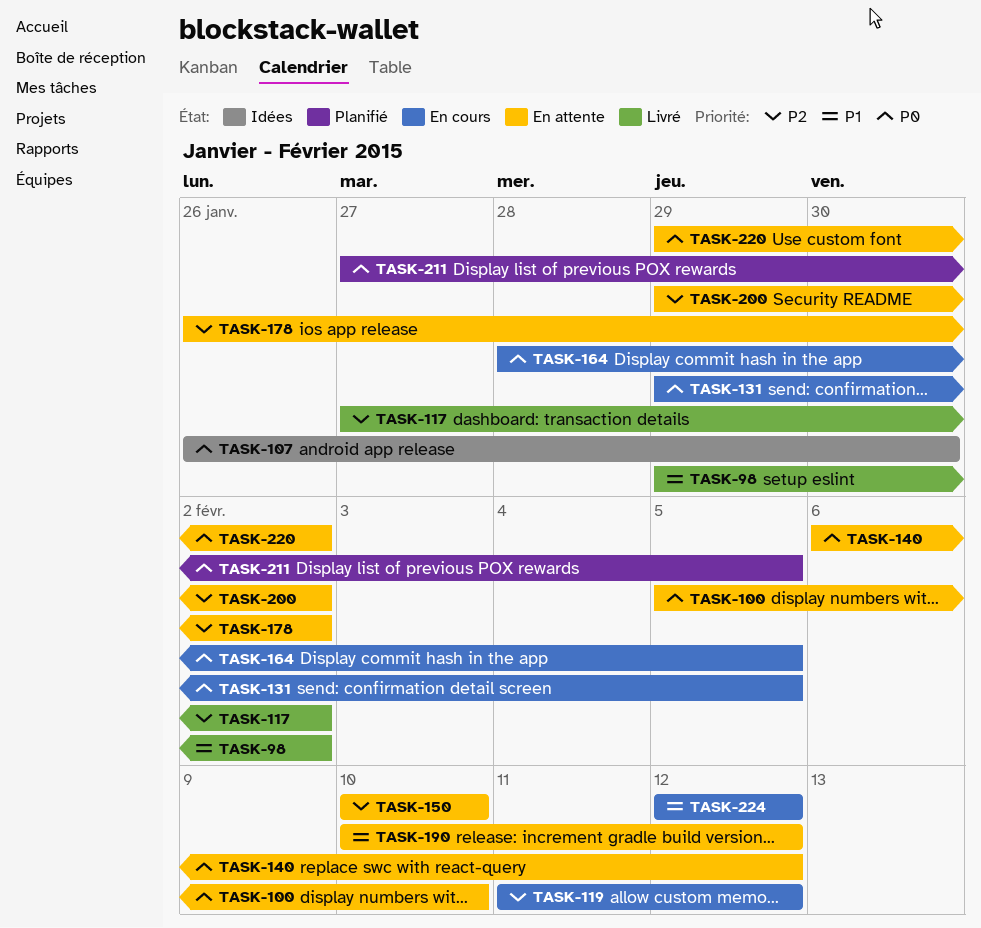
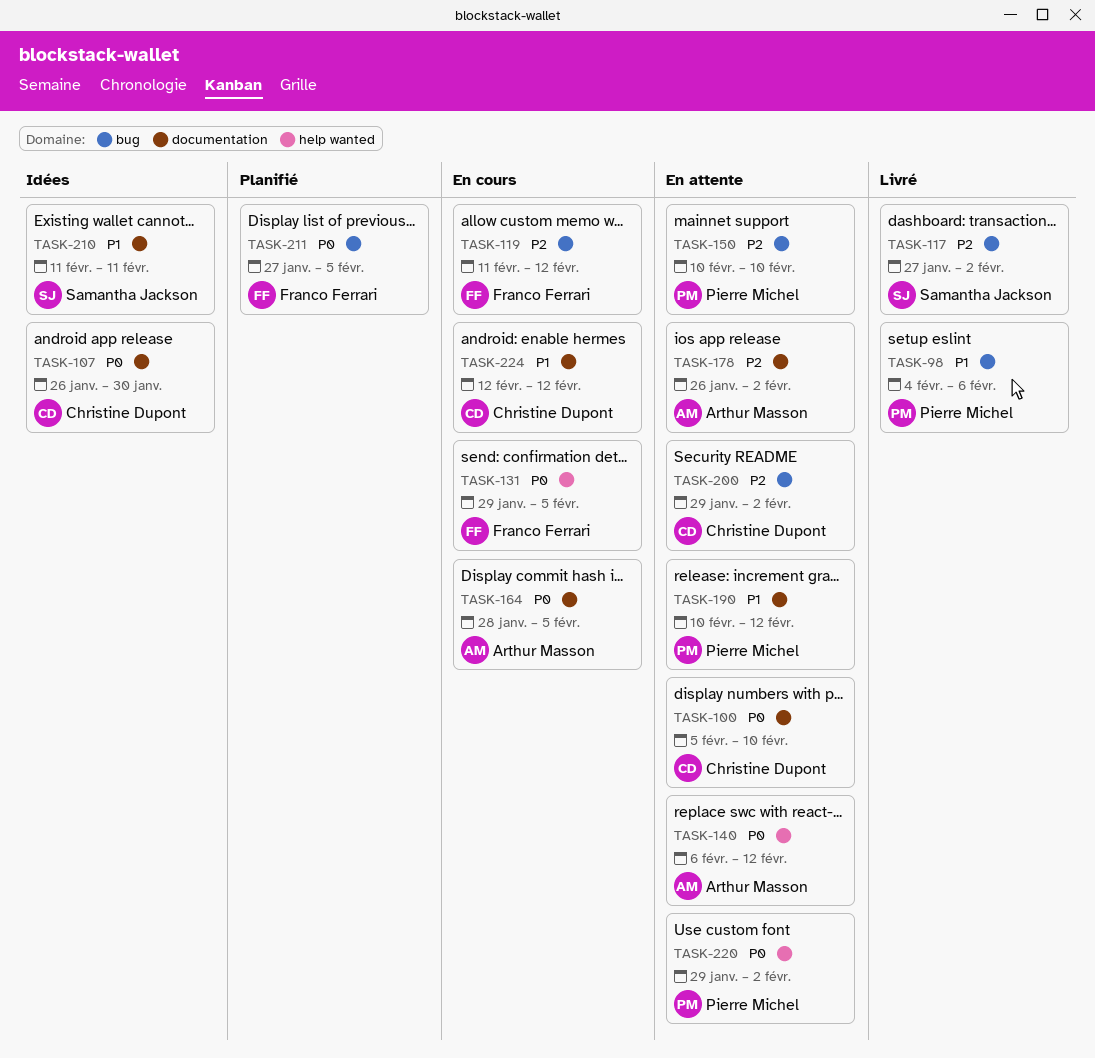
TASK-98, start: Jan 29 -> Feb 4
TASK-98, due: Feb 2 -> Feb 6
TASK-210: none -> present

